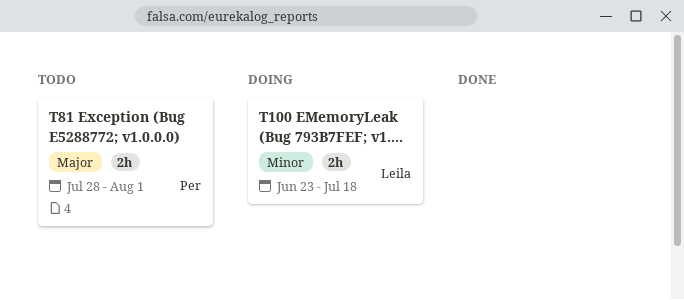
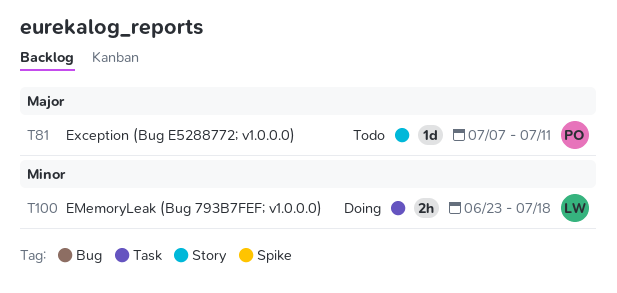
T81, estimate: 2h -> 1d
T81, start: Jul 28 -> Jul 7
T81, due: Aug 1 -> Jul 11

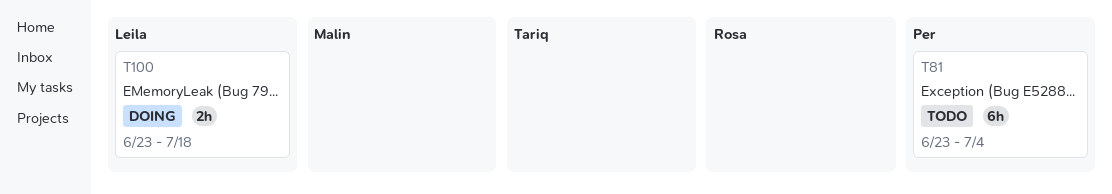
T81, estimate: 1d -> 6h
T81, start: Jul 7 -> Jun 23
T81, due: Jul 11 -> Jul 4

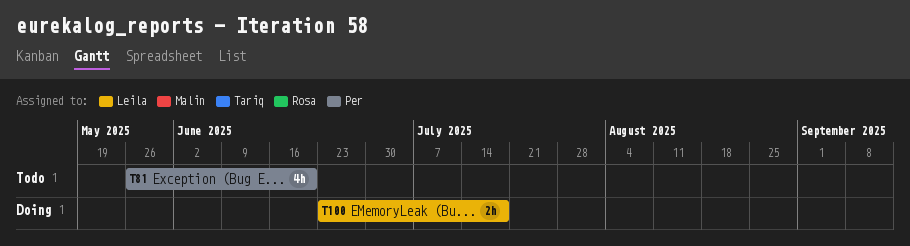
T81, estimate: 6h -> 4h
T81, start: Jun 23 -> May 26
T81, due: Jul 4 -> Jun 20

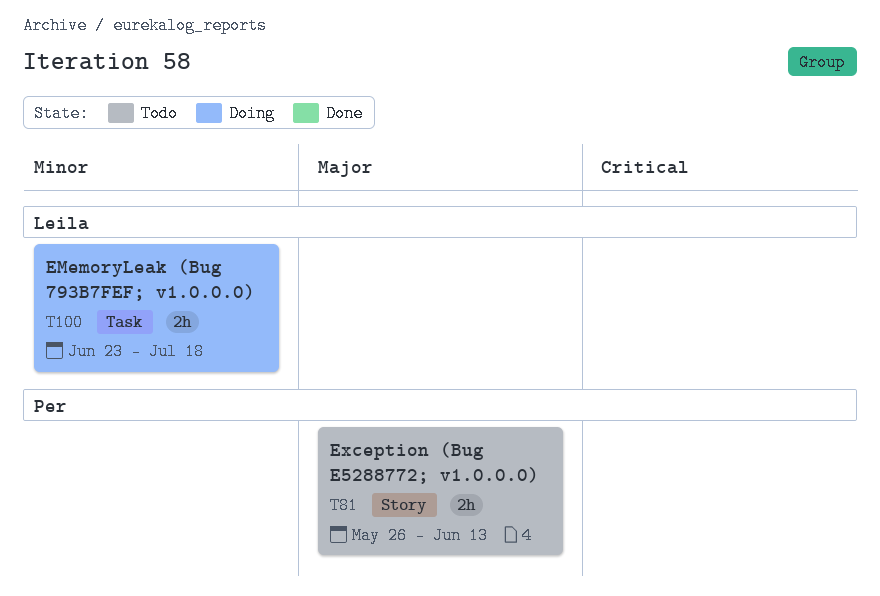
T81, estimate: 4h -> 2h
T81, due: Jun 20 -> Jun 13

